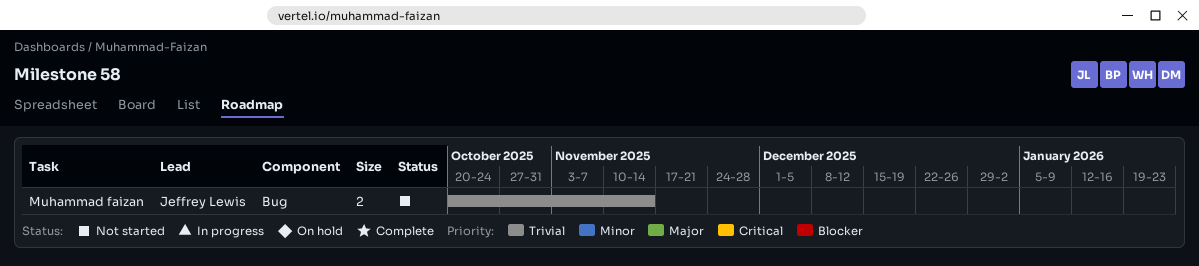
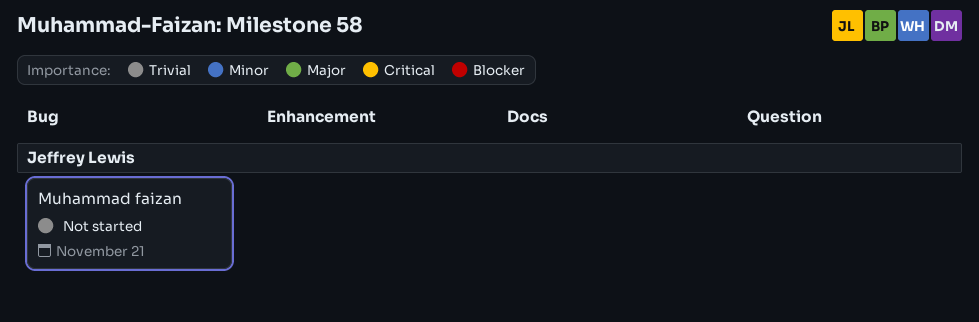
Muhammad faizan, due: Nov 14 -> Nov 21

